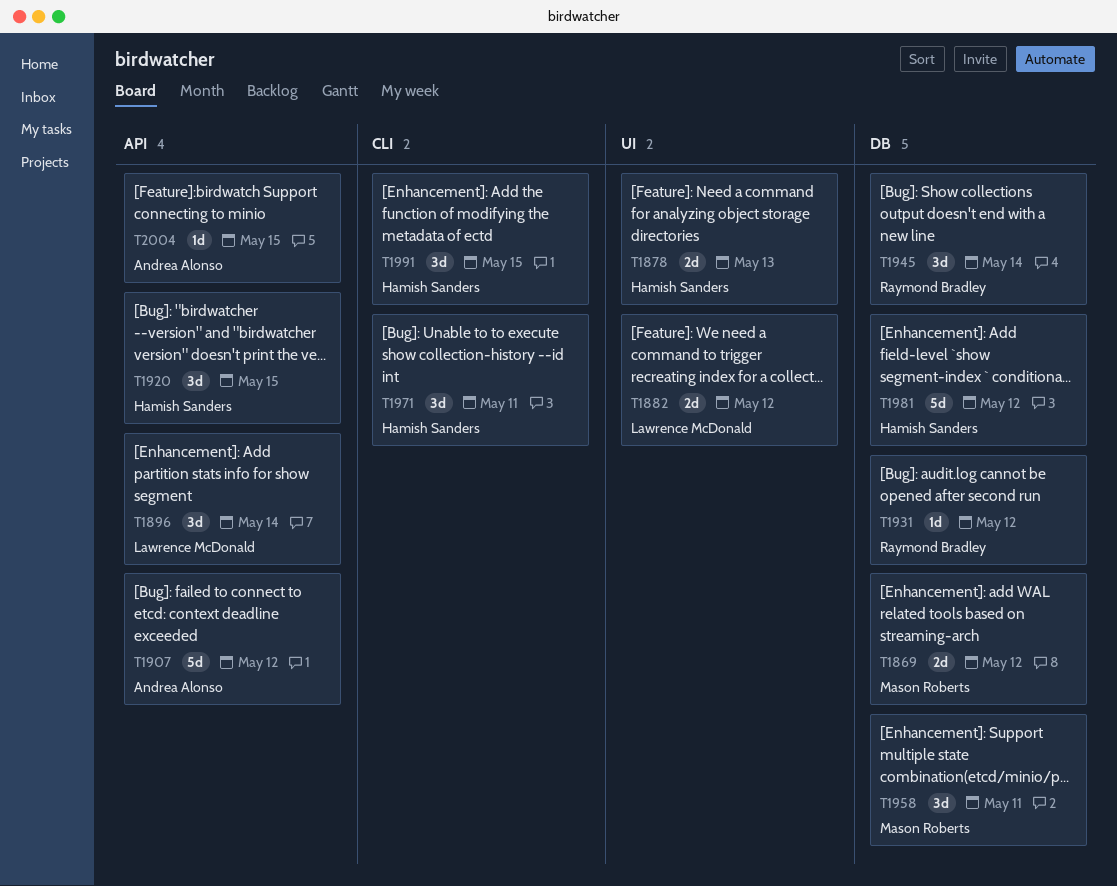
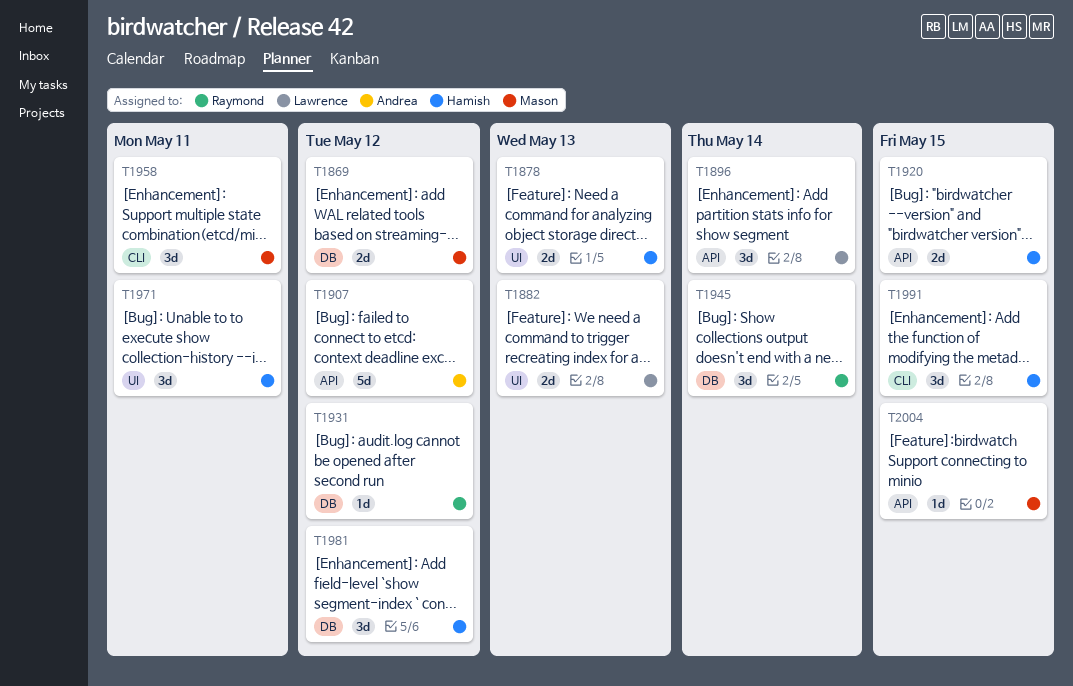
T1882, due: May 12 -> May 13
T1920, estimate: 3d -> 2d
T1958, label: DB -> CLI
T1971, label: CLI -> UI
T1981, estimate: 5d -> 3d
T2004, owner: Andrea Alonso -> Mason Roberts

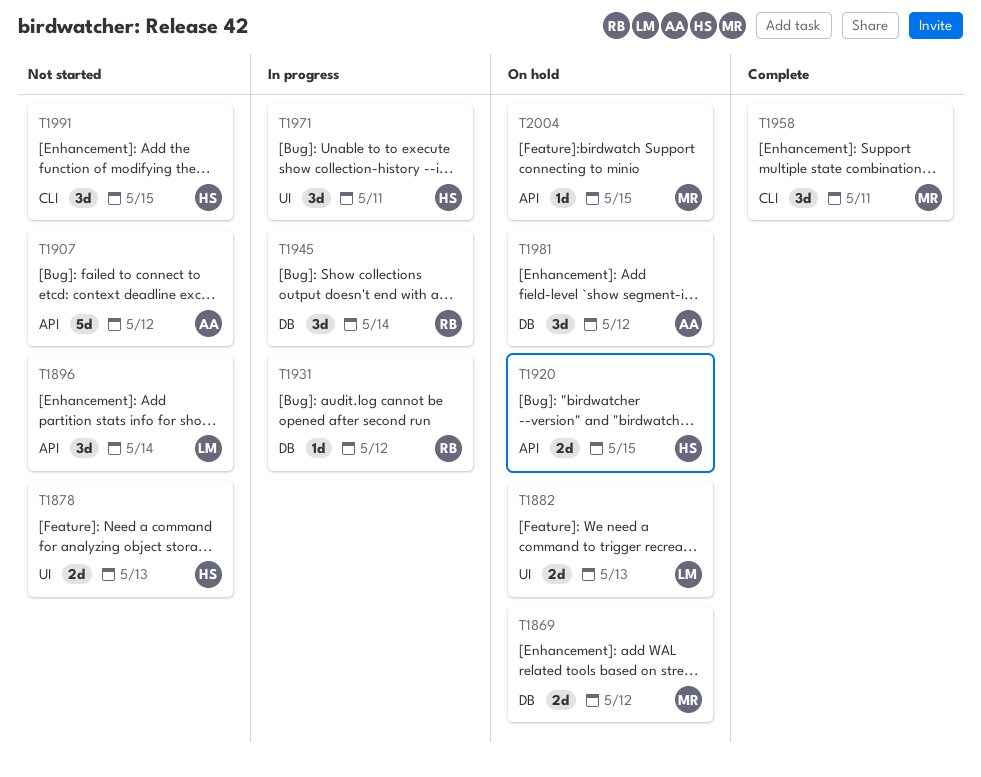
T1981, owner: Hamish -> Andrea

